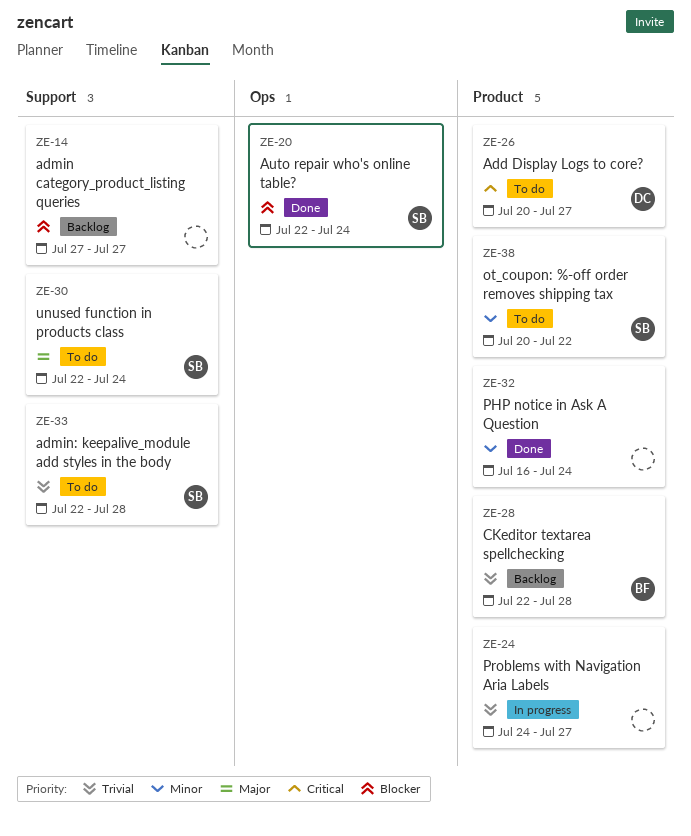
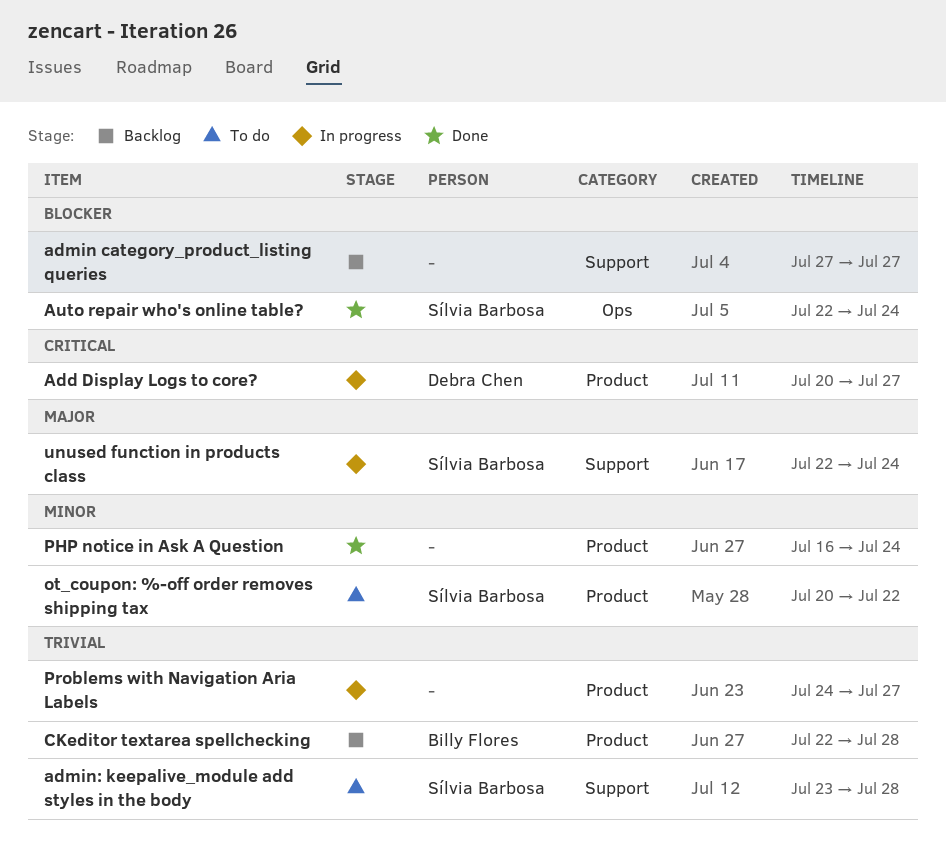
Add Display Logs to core?, status: To do -> In progress
admin: keepalive_module add styles in the body, start: Jul 22 -> Jul 23
unused function in products class, status: To do -> In progress

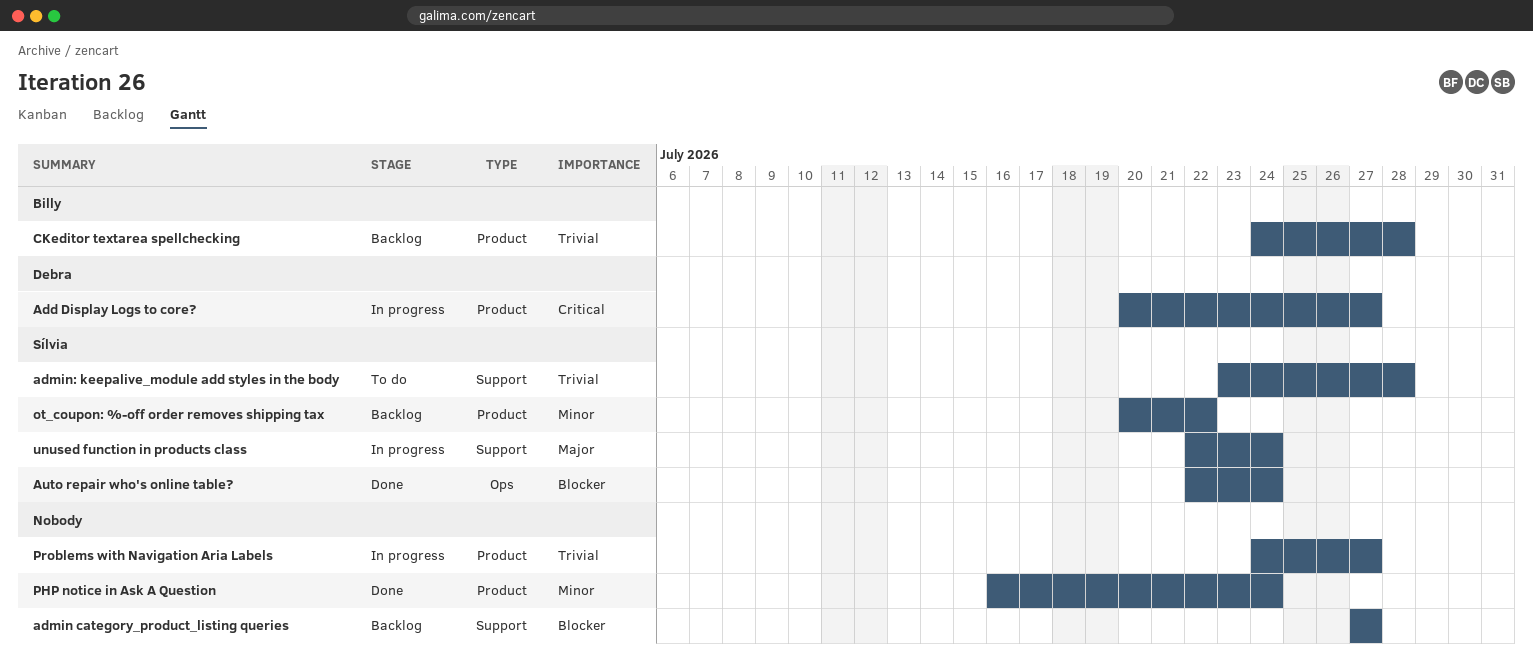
CKeditor textarea spellchecking, start: Jul 22 -> Jul 24
ot_coupon: %-off order removes shipping tax, status: To do -> Backlog

